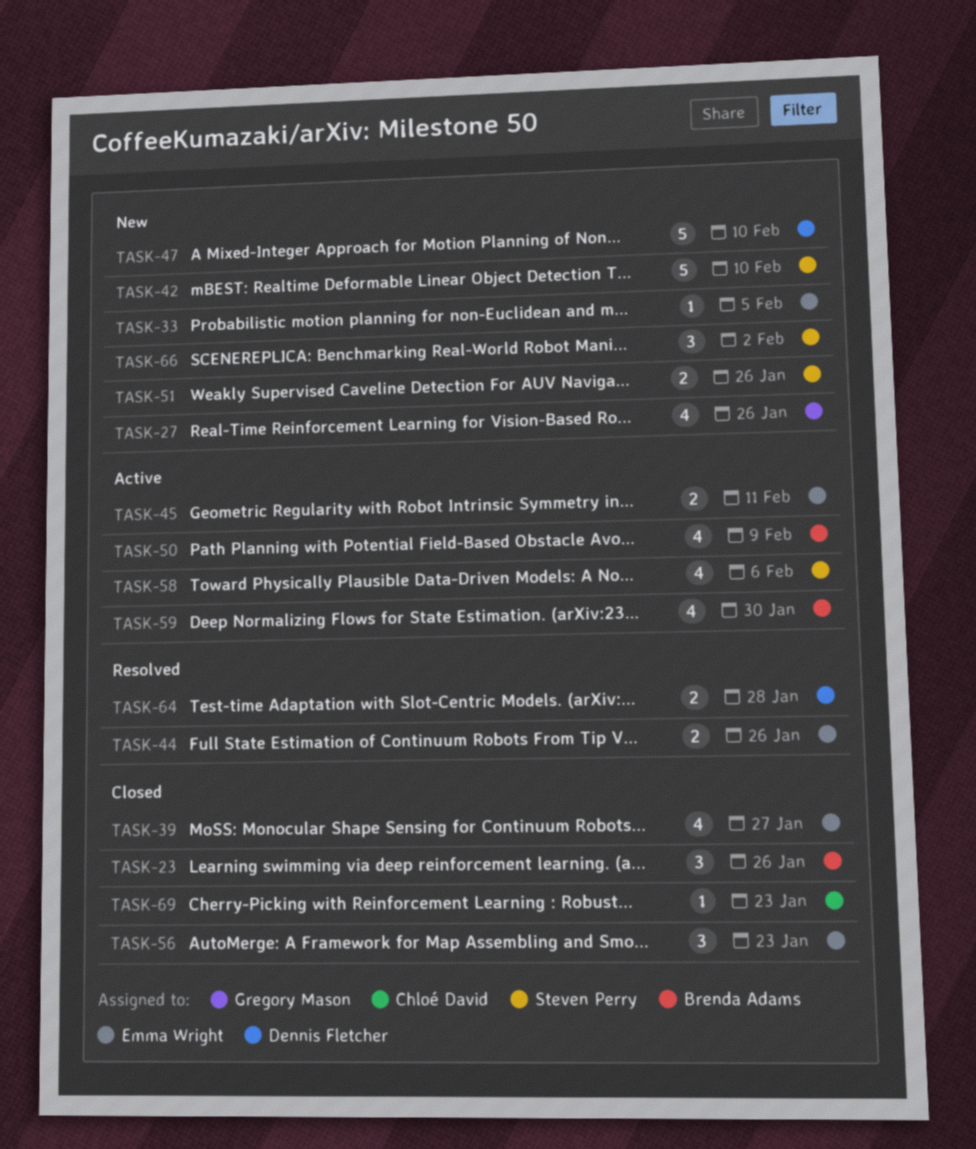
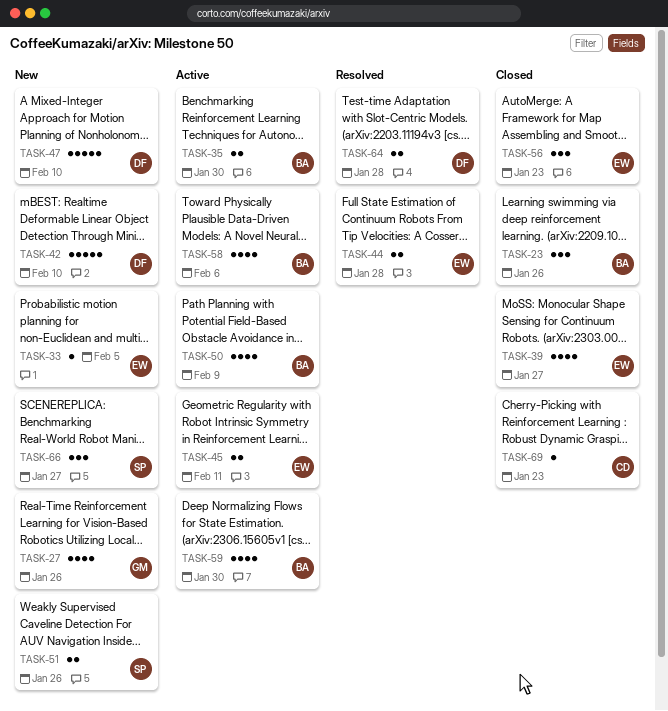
TASK-35: none -> present
TASK-42, owner: Steven Perry -> Dennis Fletcher
TASK-44, due: Jan 26 -> Jan 28
TASK-58, owner: Steven Perry -> Brenda Adams
TASK-66, due: Feb 2 -> Jan 27

